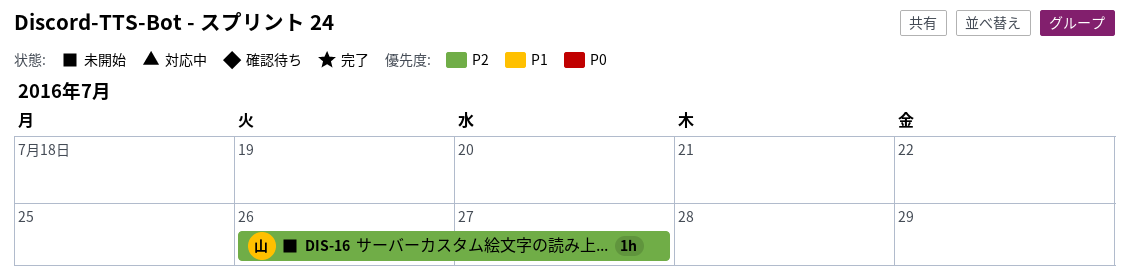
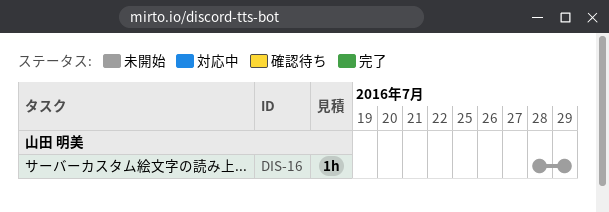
DIS-16, start: Jul 26 -> Jul 28
DIS-16, due: Jul 27 -> Jul 29

